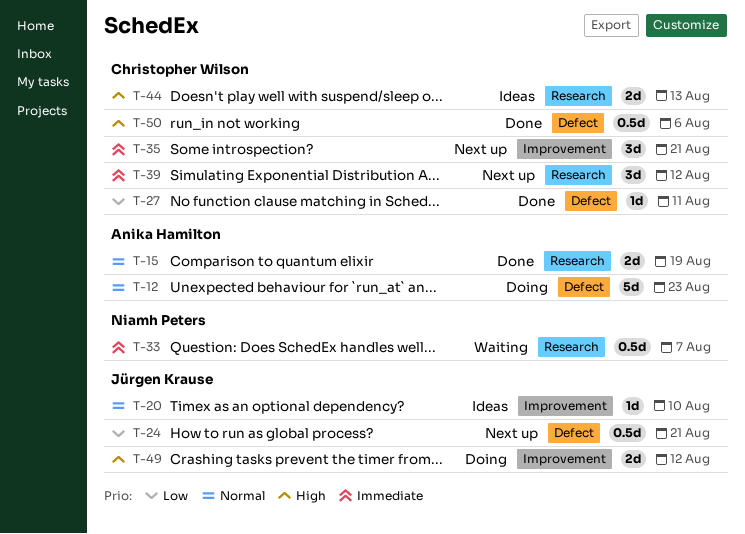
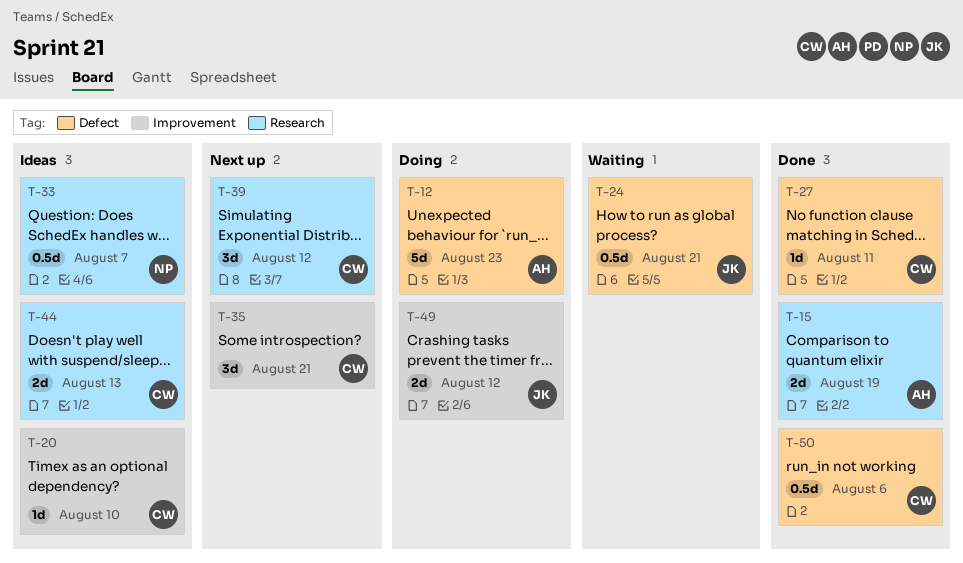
T-20, owner: Jürgen Krause -> Christopher Wilson
T-24, status: Next up -> Waiting
T-33, status: Waiting -> Ideas

